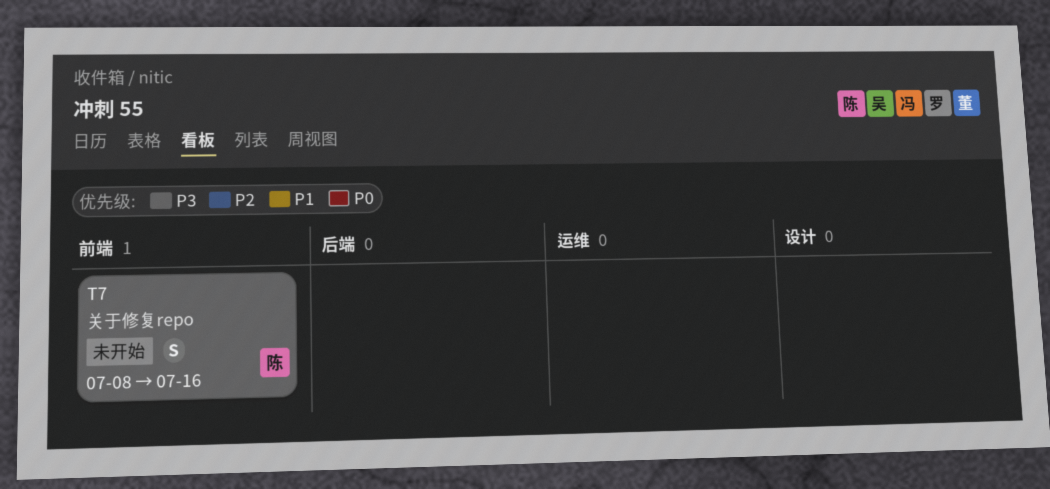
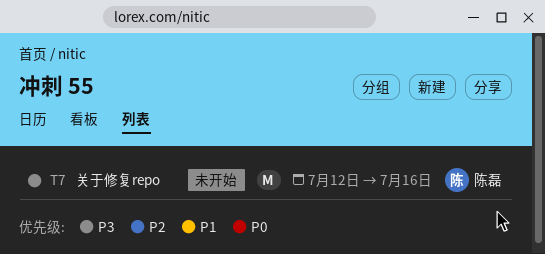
T7, estimate: S -> M
T7, start: Jul 8 -> Jul 12

